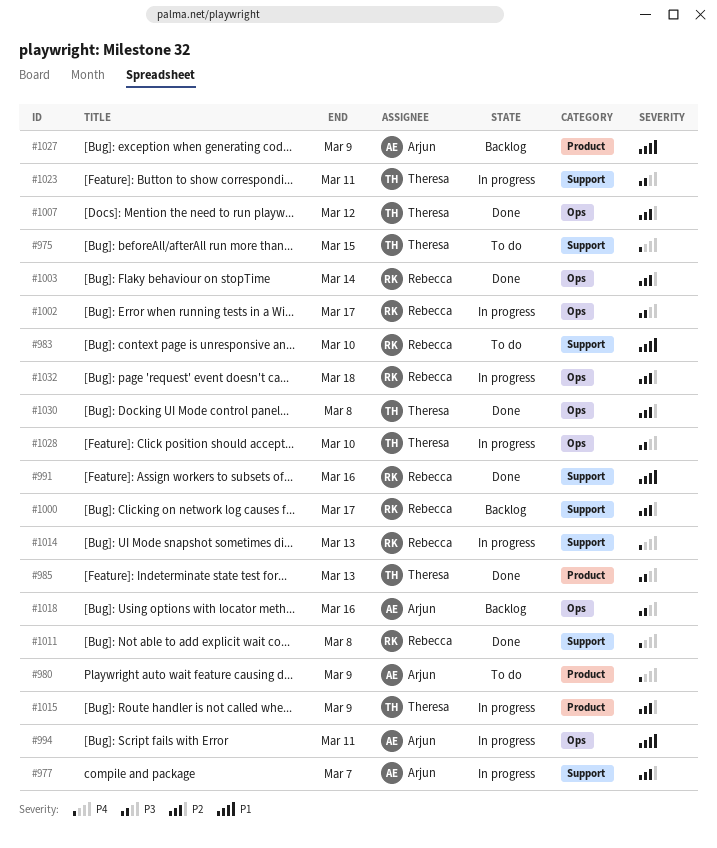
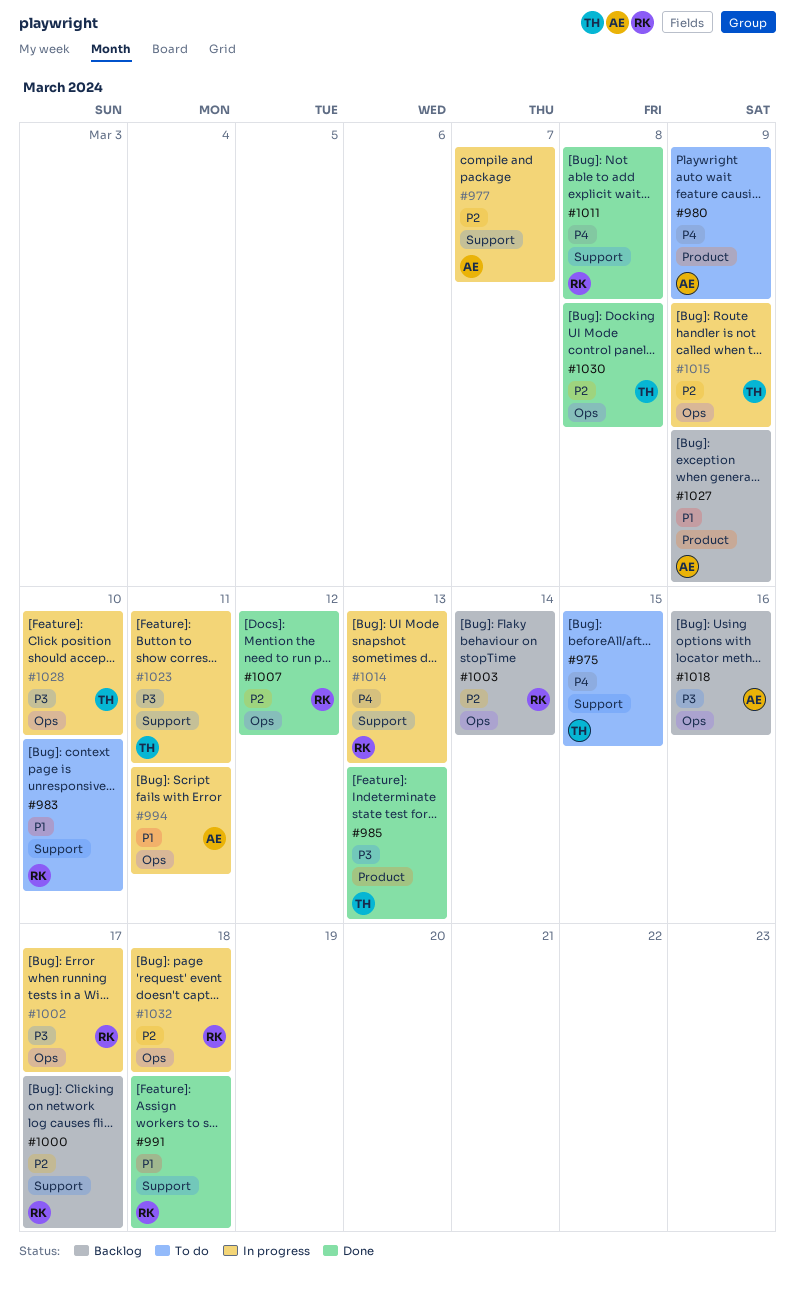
#991, due: Mar 16 -> Mar 18
#1003, status: Done -> Backlog
#1007, owner: Theresa -> Rebecca
#1015, label: Product -> Ops

